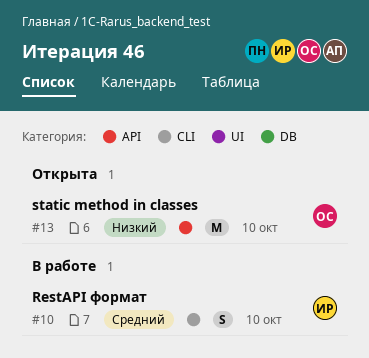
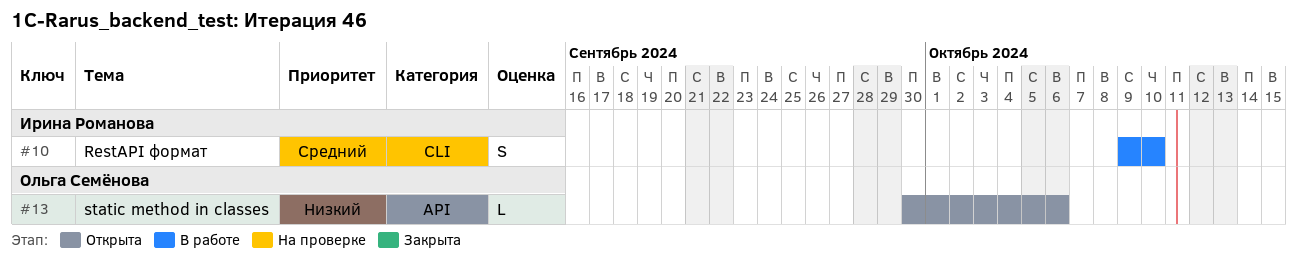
#13, estimate: M -> L
#13, due: Oct 10 -> Oct 6

